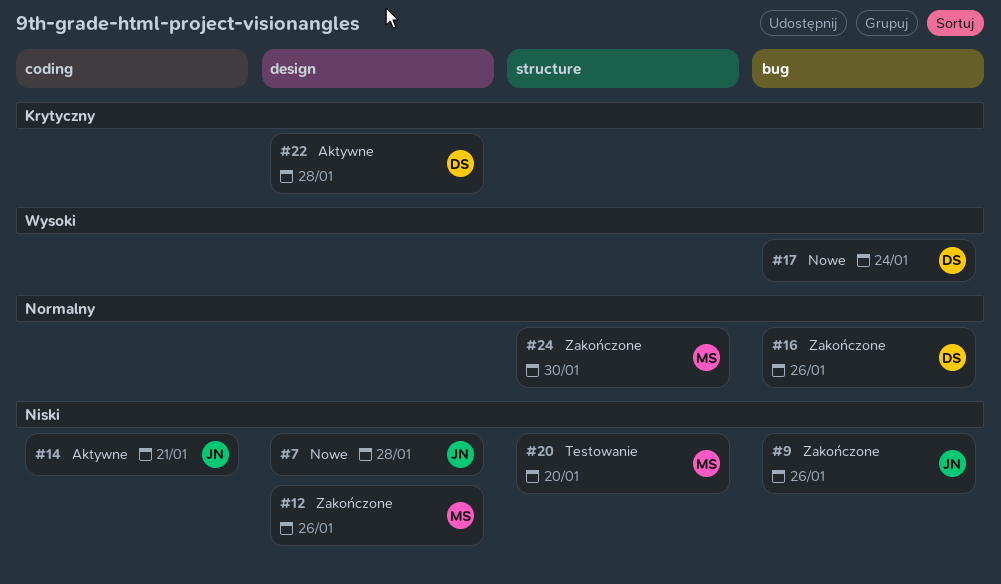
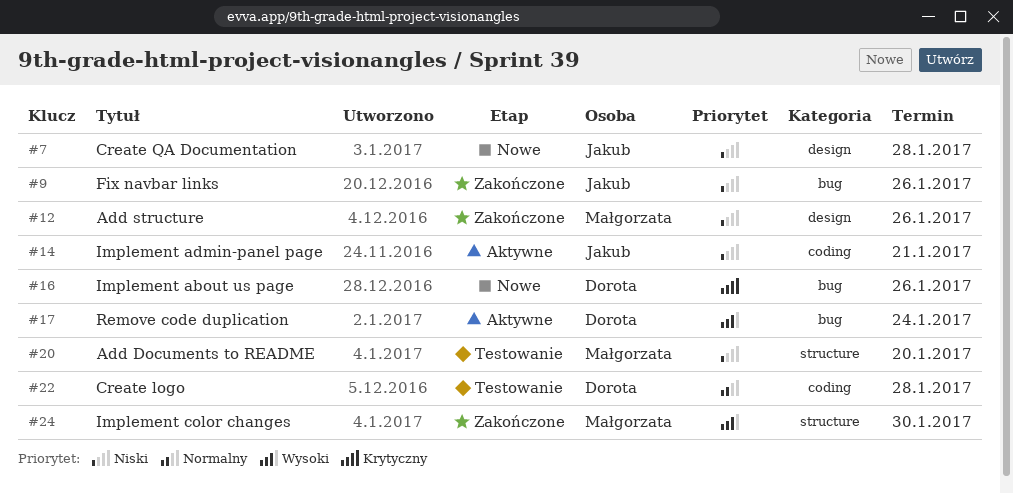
#16, status: Zakończone -> Nowe
#16, priority: Normalny -> Krytyczny
#17, status: Nowe -> Aktywne
#22, status: Aktywne -> Testowanie
#22, priority: Krytyczny -> Normalny
#22, label: design -> coding
#24, priority: Normalny -> Wysoki

